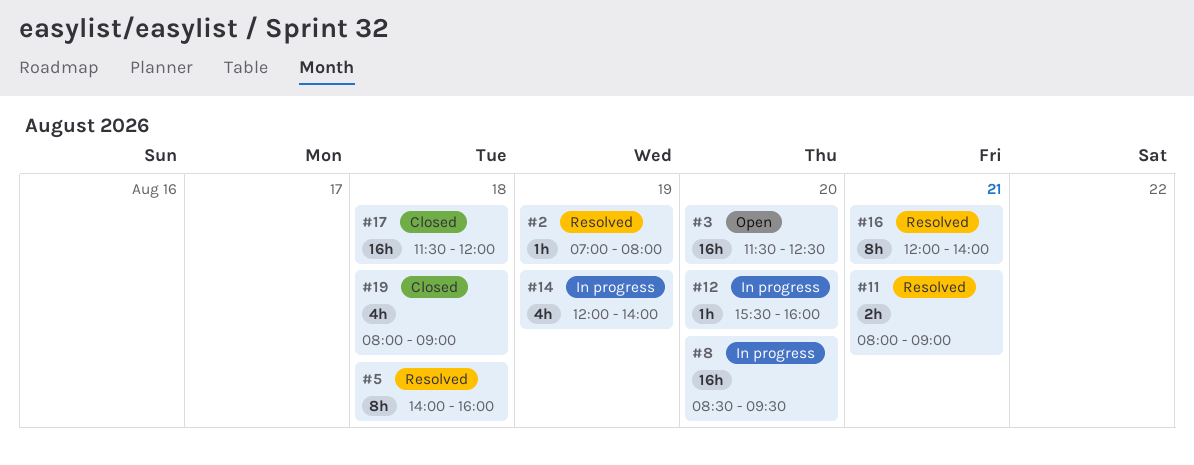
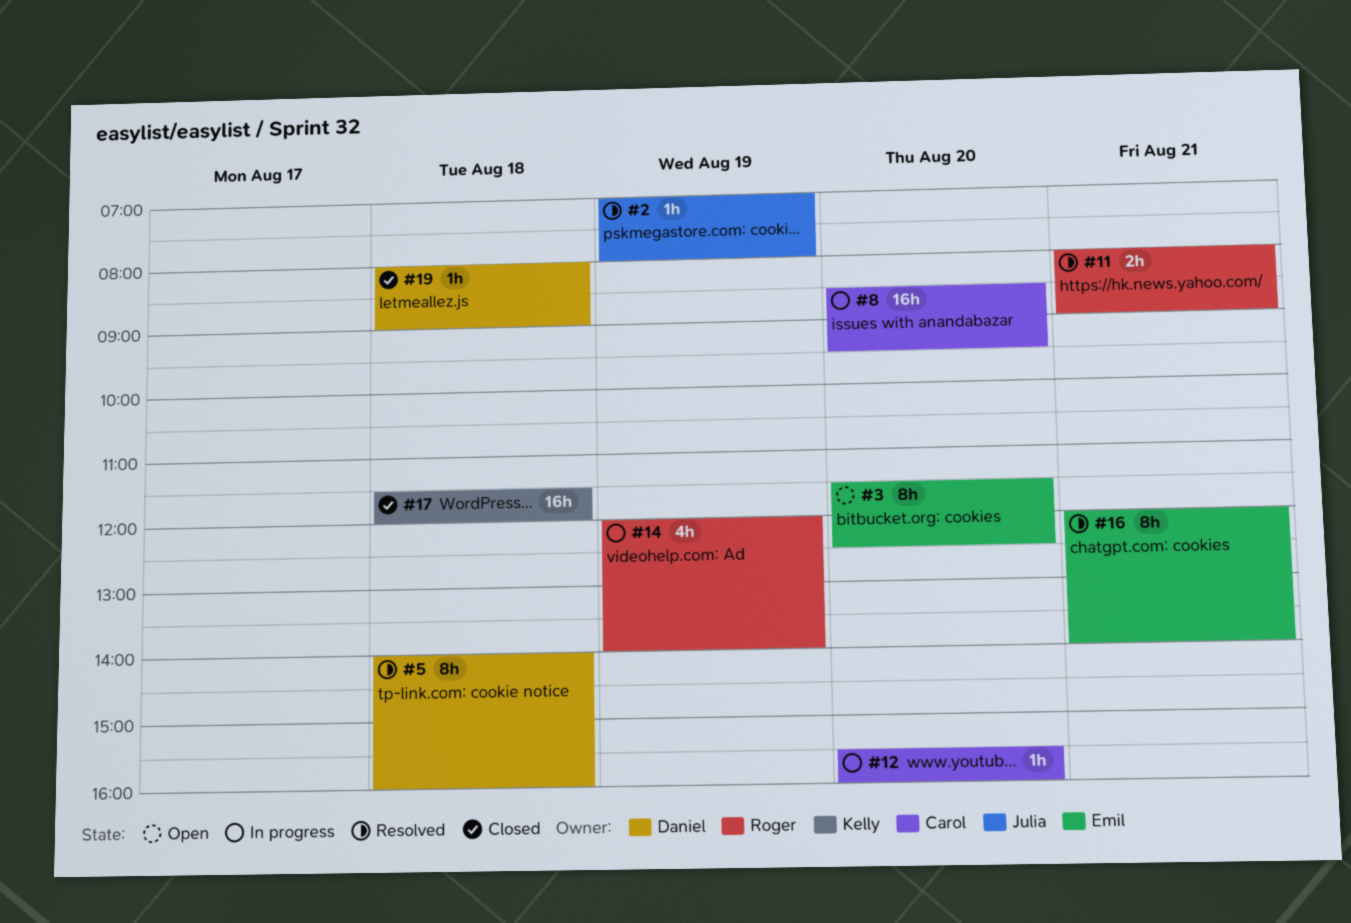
#3, estimate: 16h -> 8h
#19, estimate: 4h -> 1h

